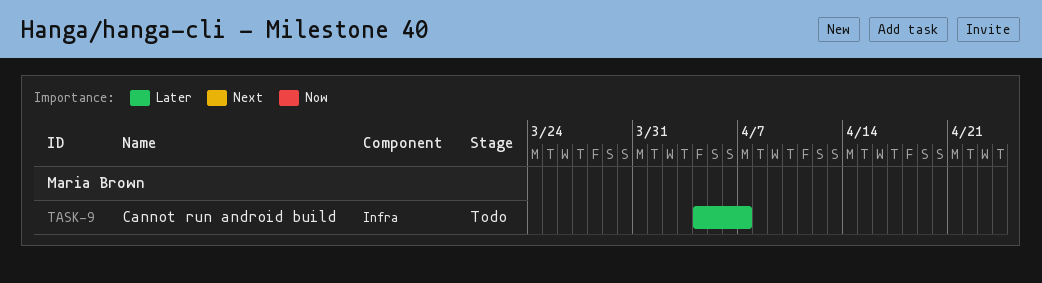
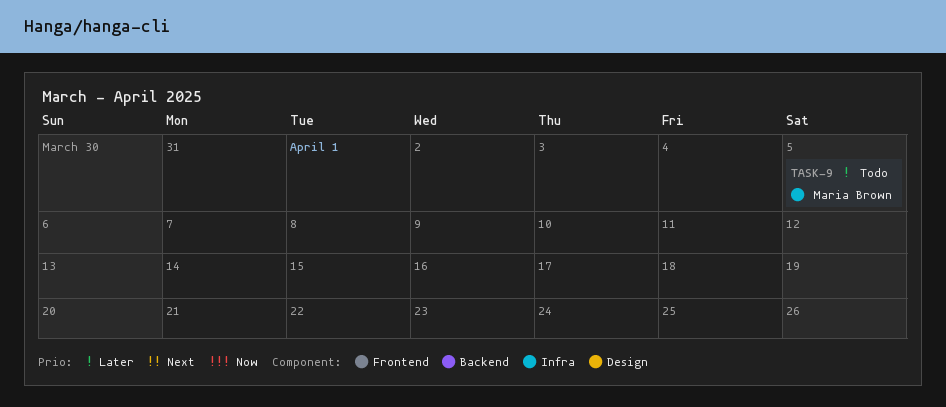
TASK-9, due: Apr 7 -> Apr 5

